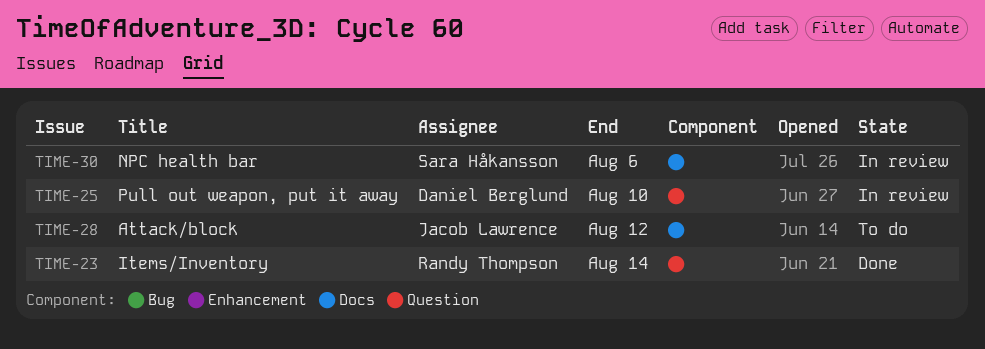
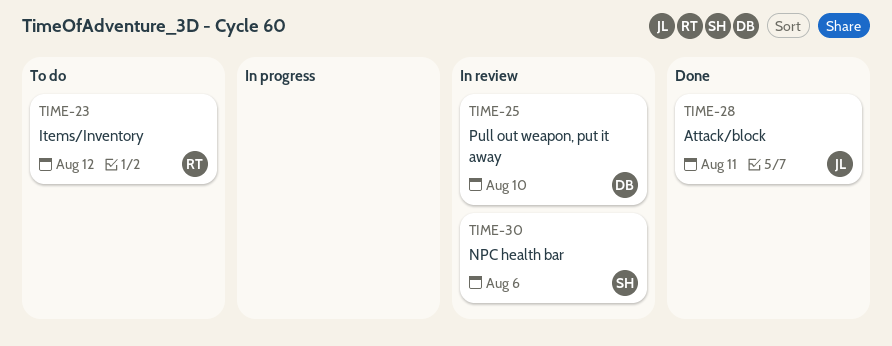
TIME-23, status: Done -> To do
TIME-23, due: Aug 14 -> Aug 12
TIME-28, status: To do -> Done
TIME-28, due: Aug 12 -> Aug 11

